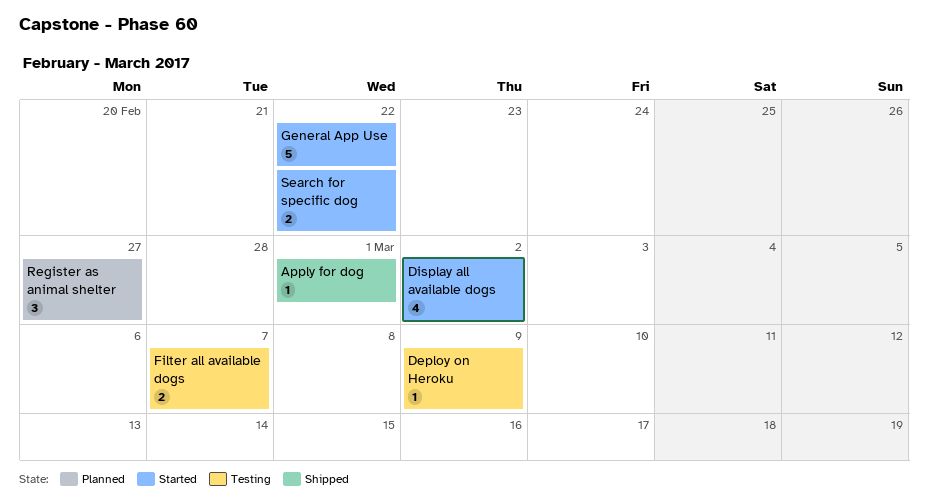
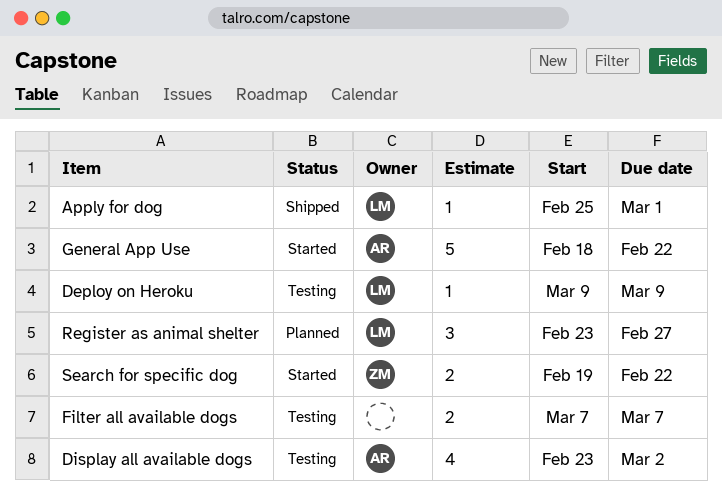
Display all available dogs, status: Started -> Testing

